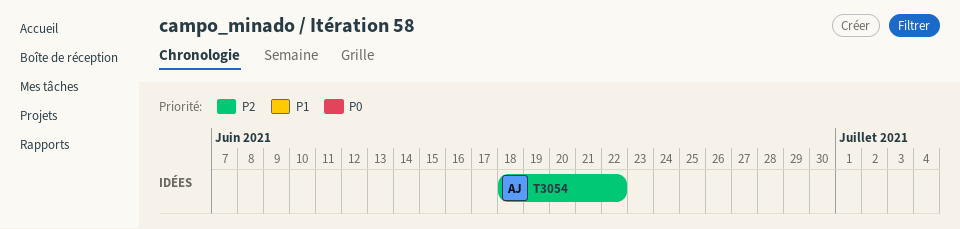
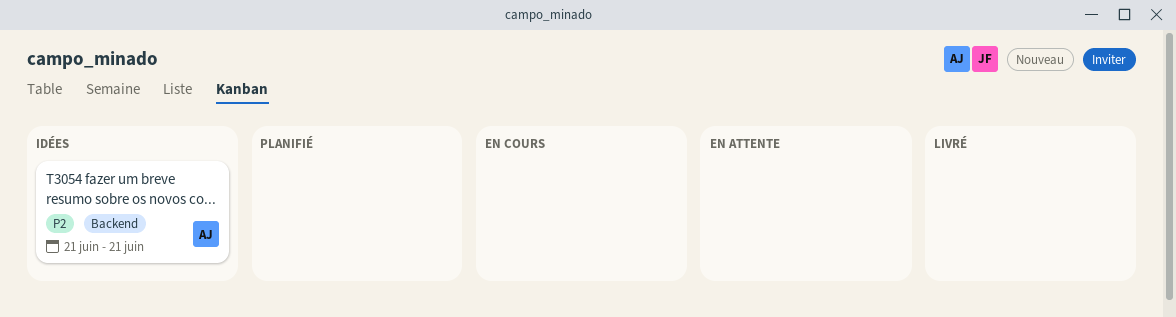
T3054, start: Jun 18 -> Jun 21
T3054, due: Jun 22 -> Jun 21

